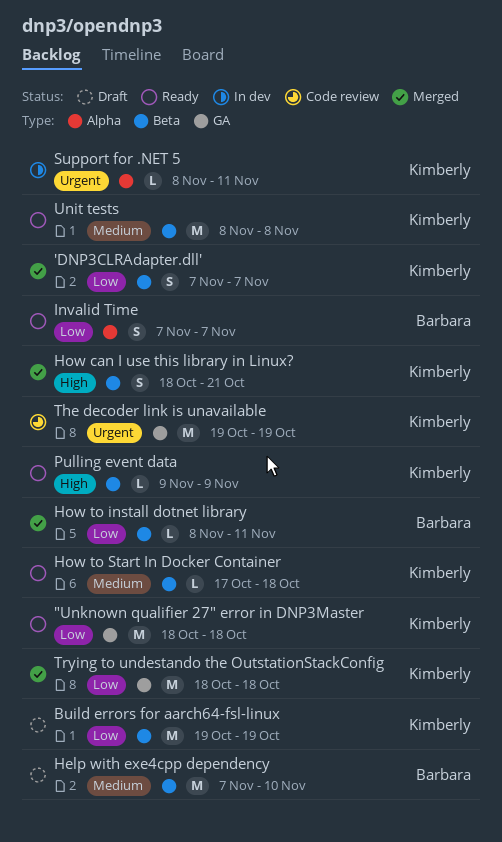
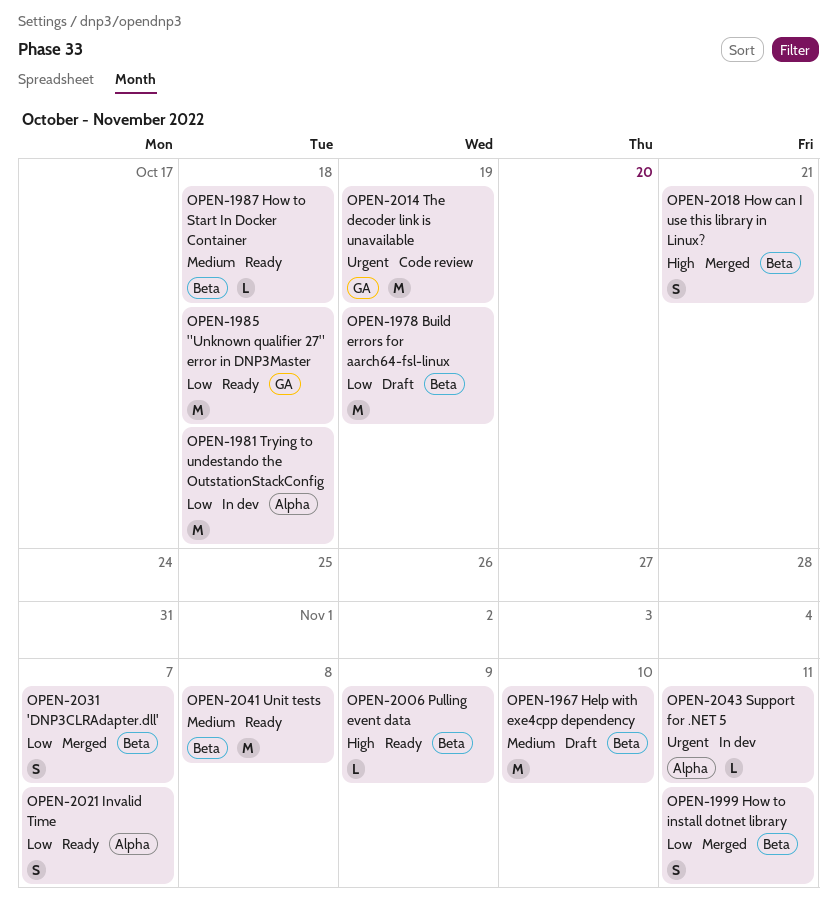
How to install dotnet library, estimate: L -> S
Trying to undestando the OutstationStackConfig, status: Merged -> In dev
Trying to undestando the OutstationStackConfig, label: GA -> Alpha

